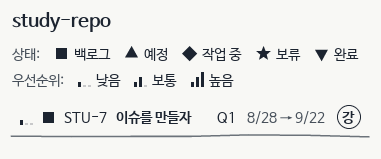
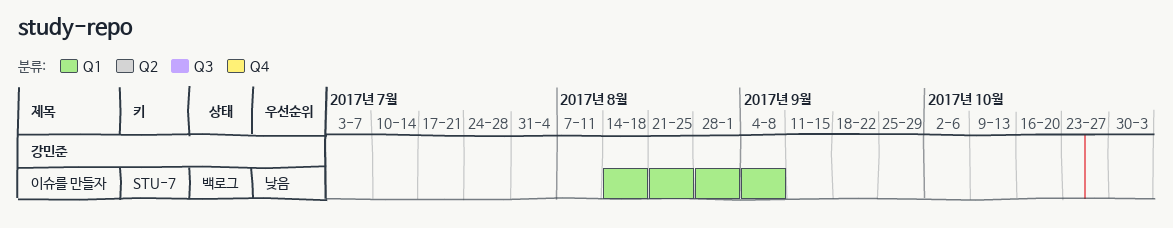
STU-7, start: Aug 28 -> Aug 14
STU-7, due: Sep 22 -> Sep 8

